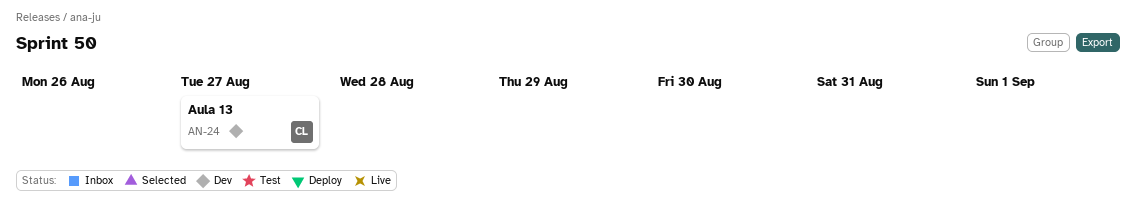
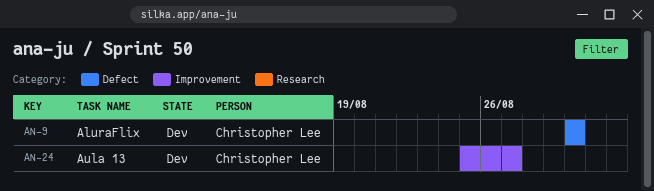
AN-9: none -> present

